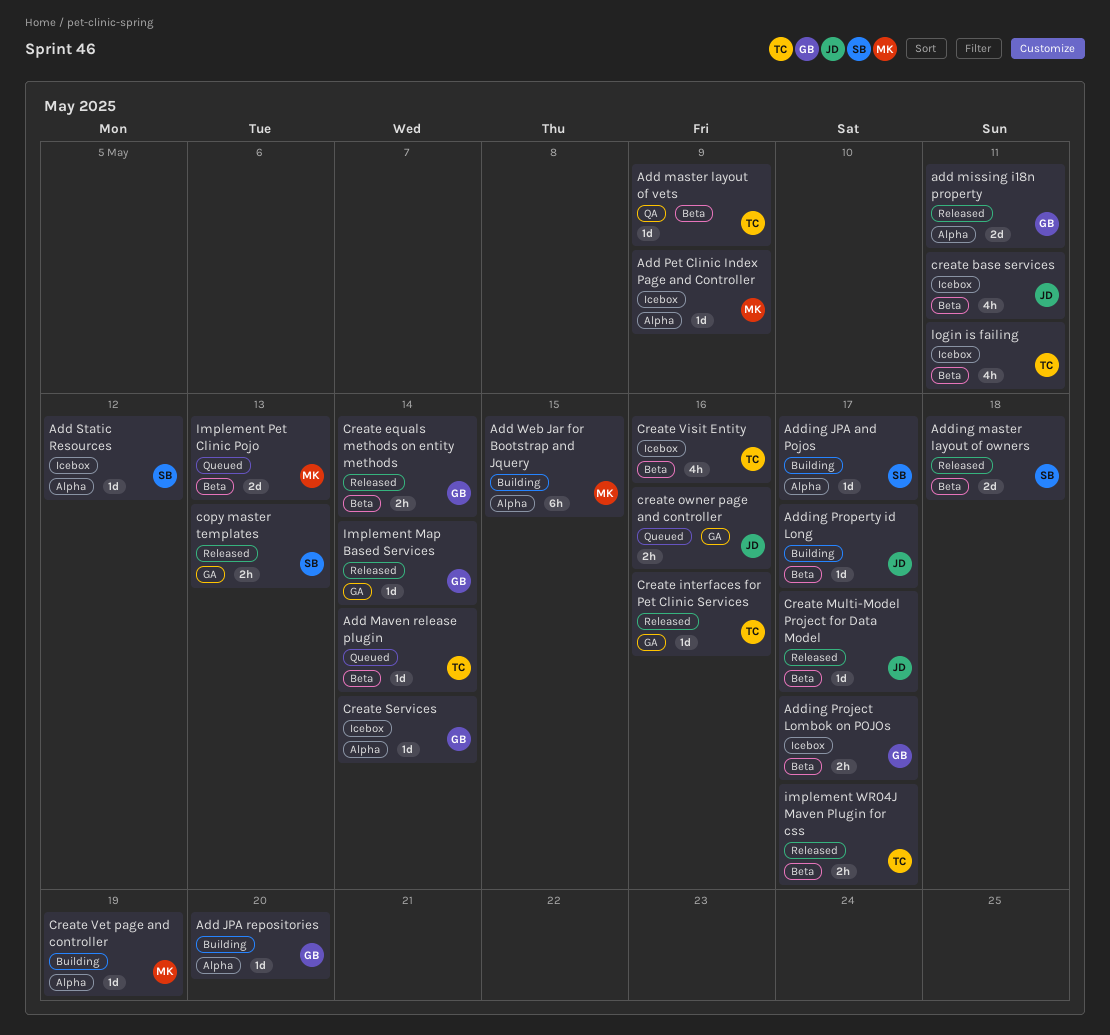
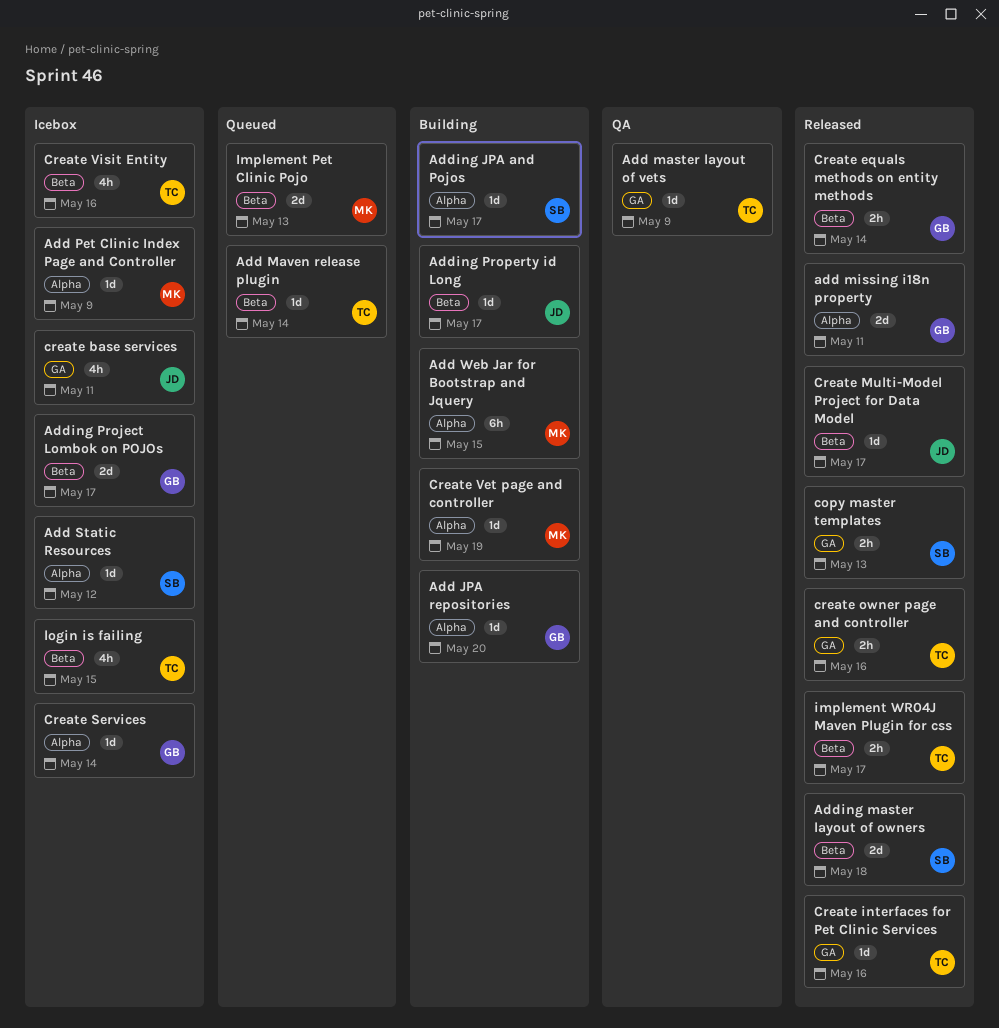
Add master layout of vets, label: Beta -> GA
Adding Project Lombok on POJOs, estimate: 2h -> 2d
create base services, label: Beta -> GA
create owner page and controller, status: Queued -> Released
create owner page and controller, owner: JD -> TC
Implement Map Based Services: present -> none
login is failing, due: May 11 -> May 15

